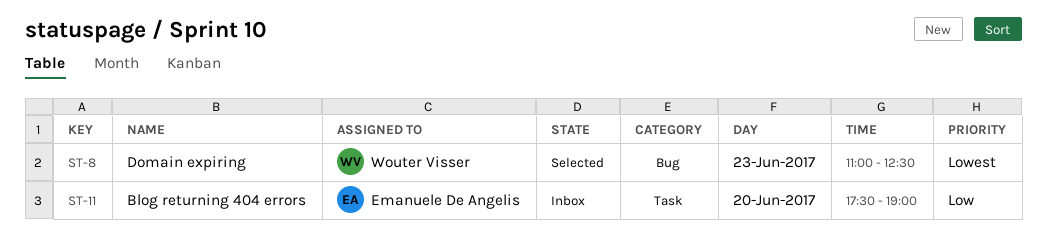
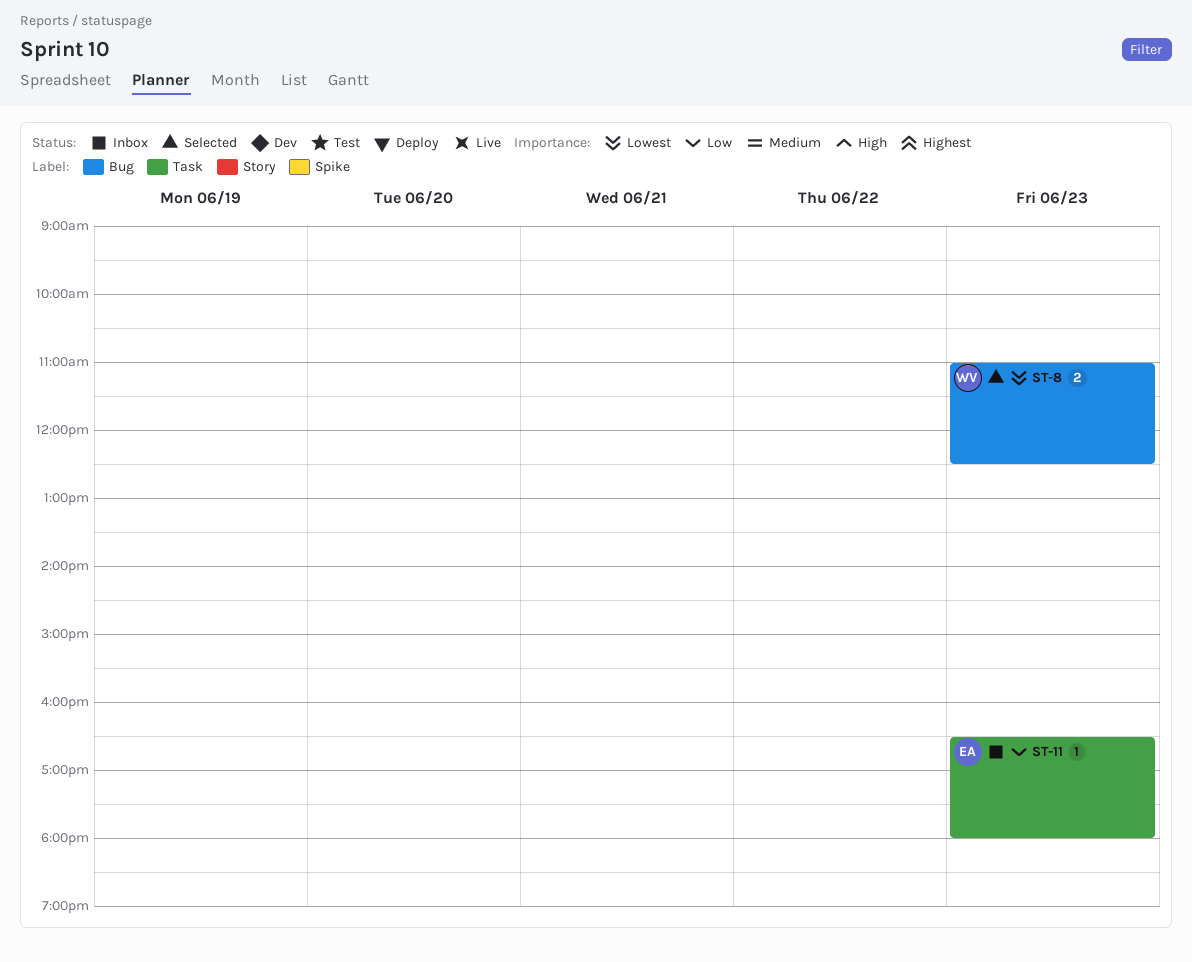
ST-11, day: Jun 20 -> Jun 23
ST-11, begins: 17:30 -> 16:30
ST-11, ends: 19:00 -> 18:00

